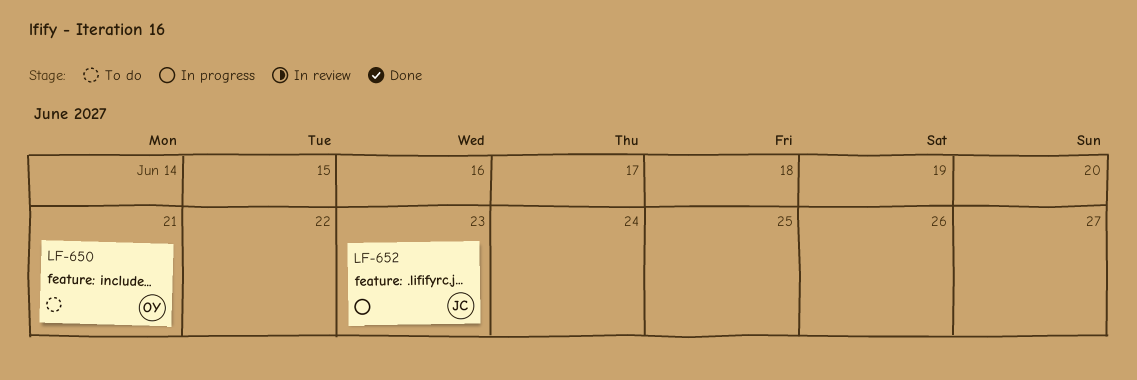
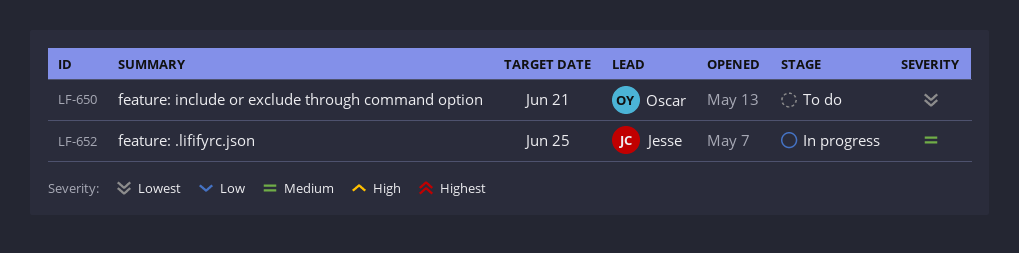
LF-652, due: Jun 23 -> Jun 25

